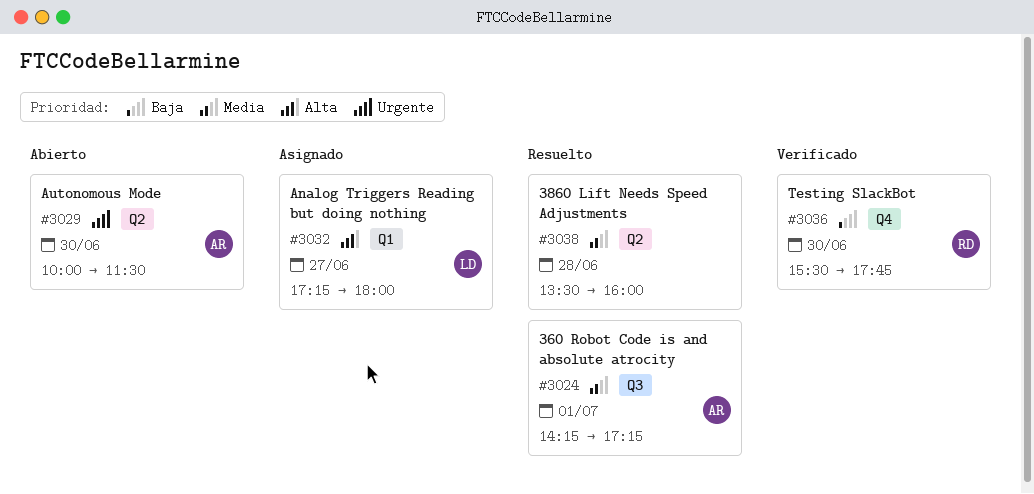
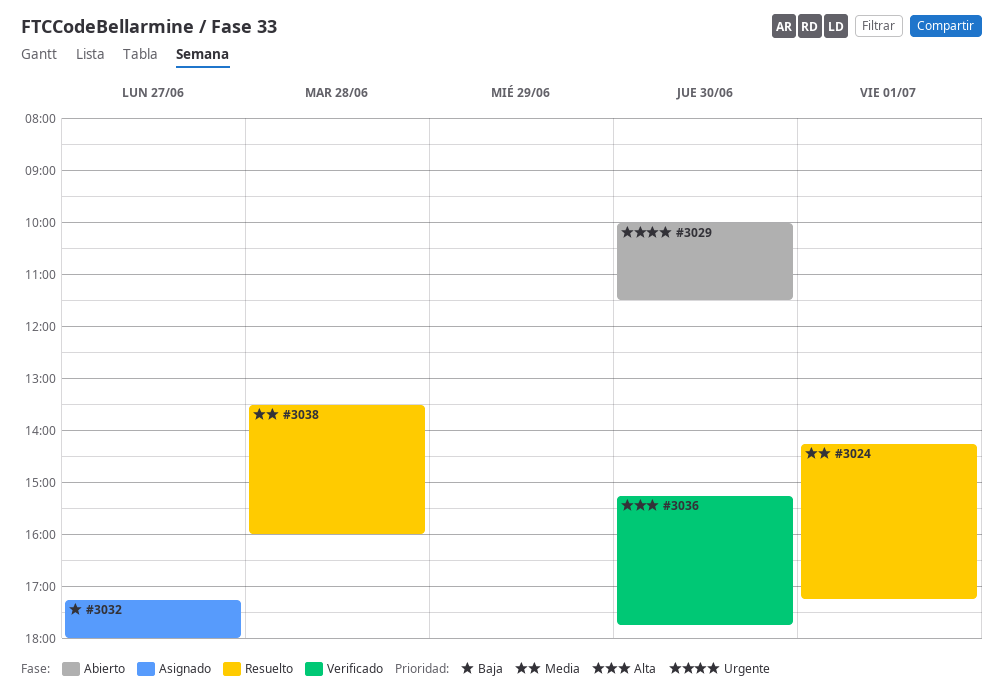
#3032, priority: Alta -> Baja
#3036, priority: Baja -> Alta
#3036, begins: 15:30 -> 15:15

